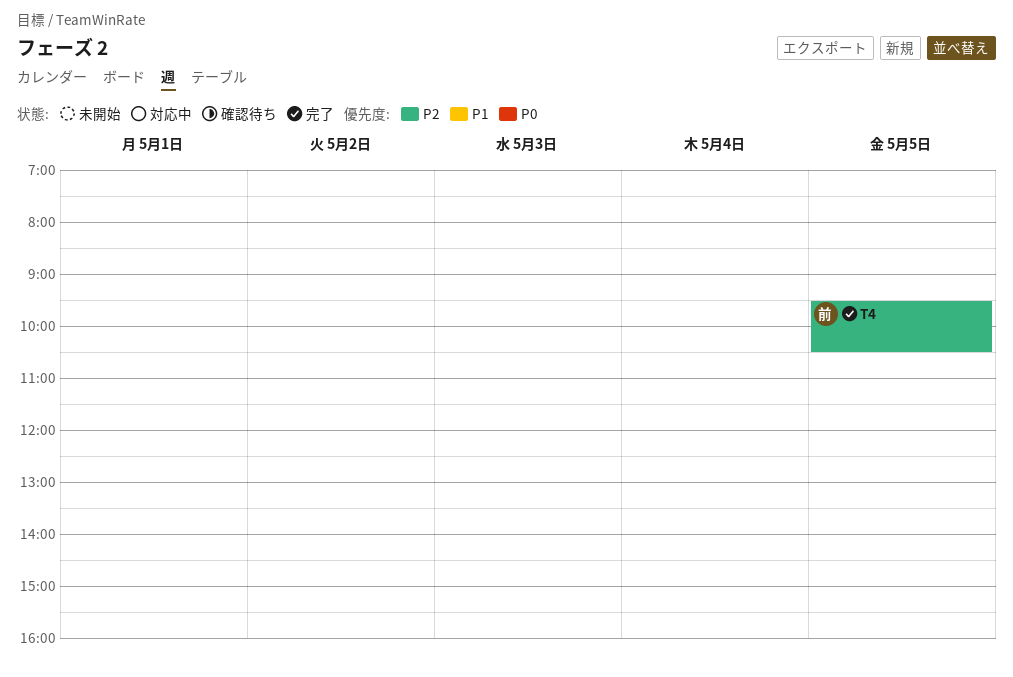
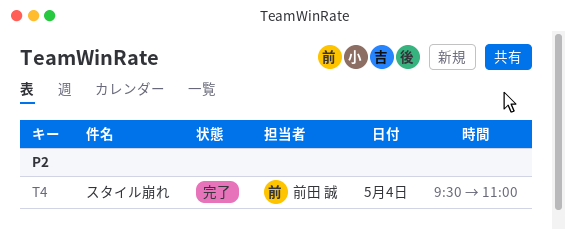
T4, day: May 5 -> May 4
T4, ends: 10:30 -> 11:00

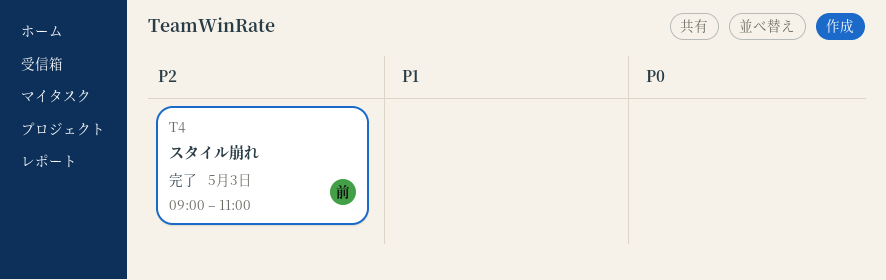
T4, day: May 4 -> May 3
T4, begins: 09:30 -> 09:00

